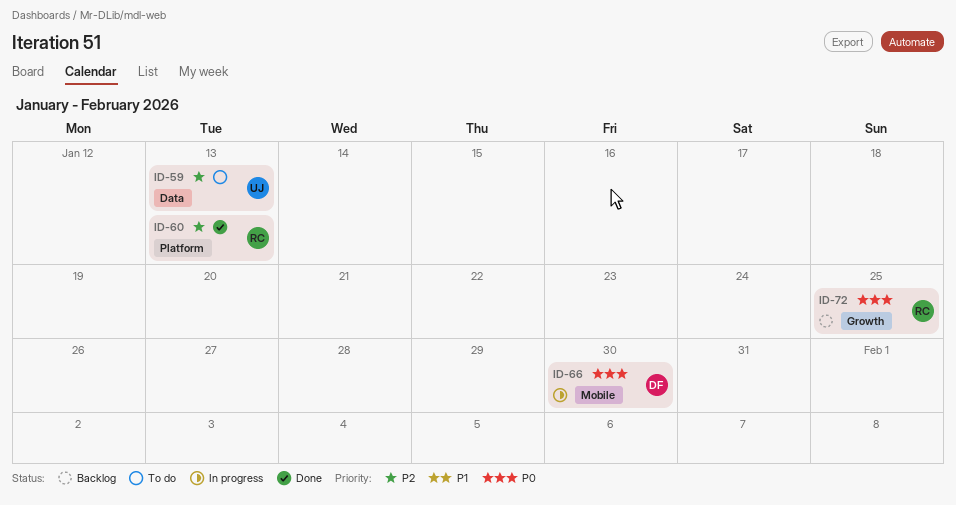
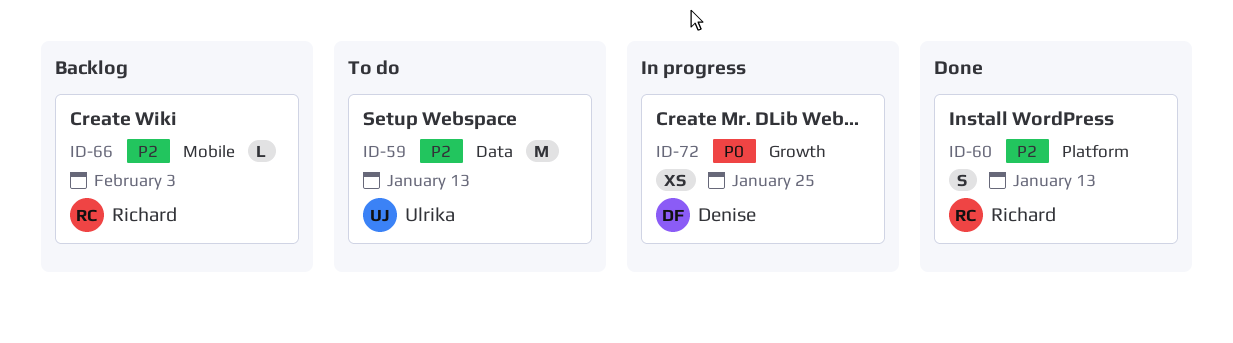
ID-66, status: In progress -> Backlog
ID-66, owner: Denise -> Richard
ID-66, priority: P0 -> P2
ID-66, due: Jan 30 -> Feb 3
ID-72, status: Backlog -> In progress
ID-72, owner: Richard -> Denise

